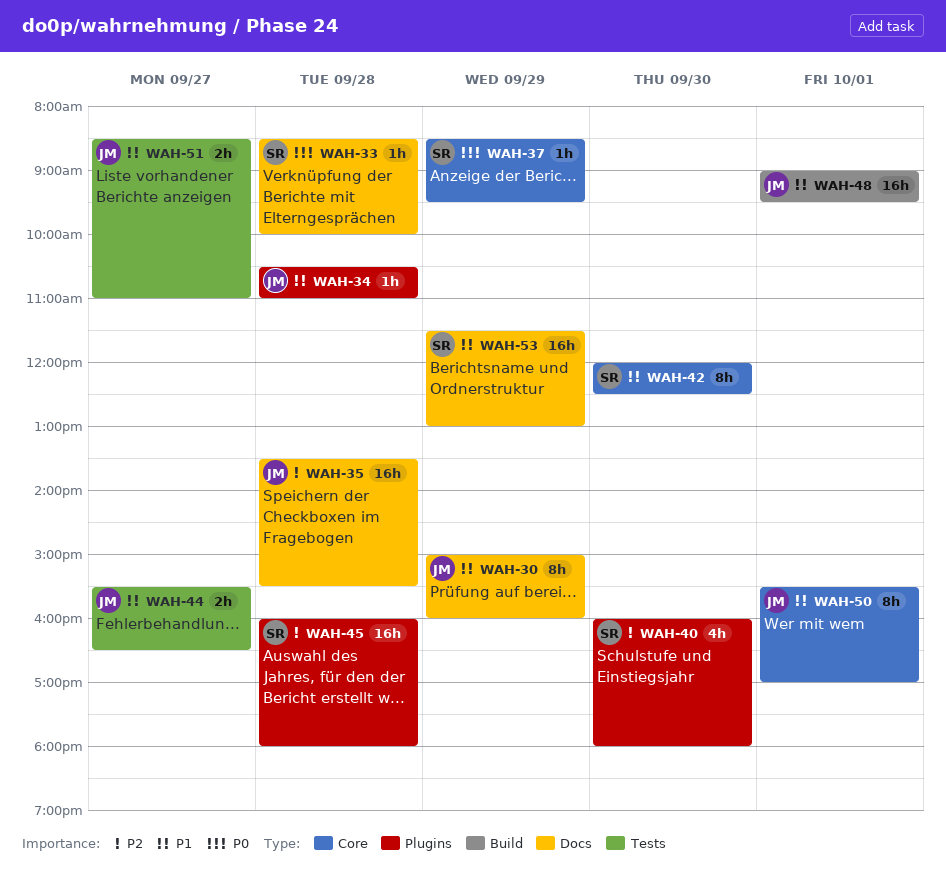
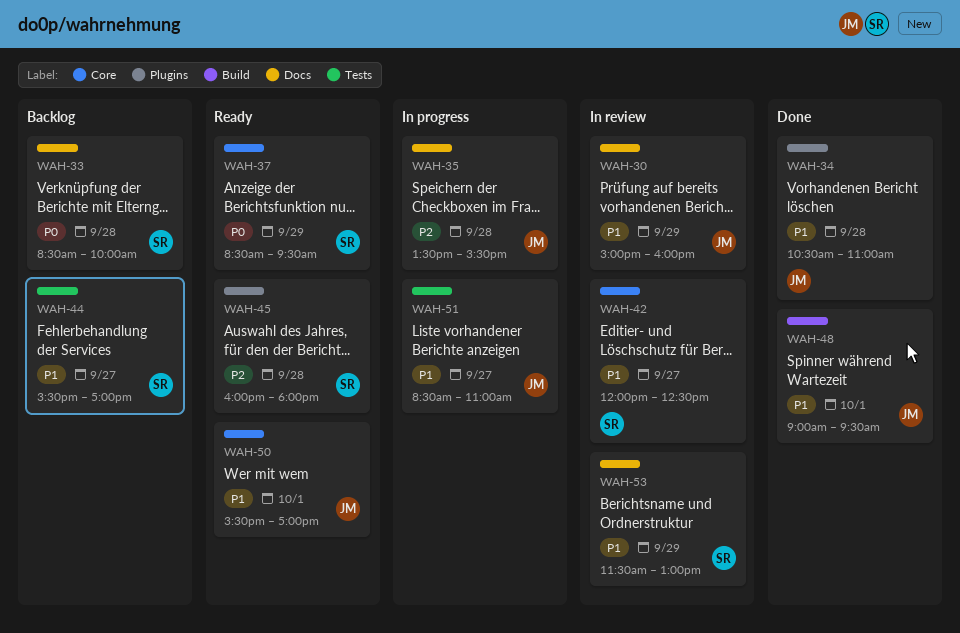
WAH-40: present -> none
WAH-42, day: Sep 30 -> Sep 27
WAH-44, owner: JM -> SR
WAH-44, ends: 16:30 -> 17:00

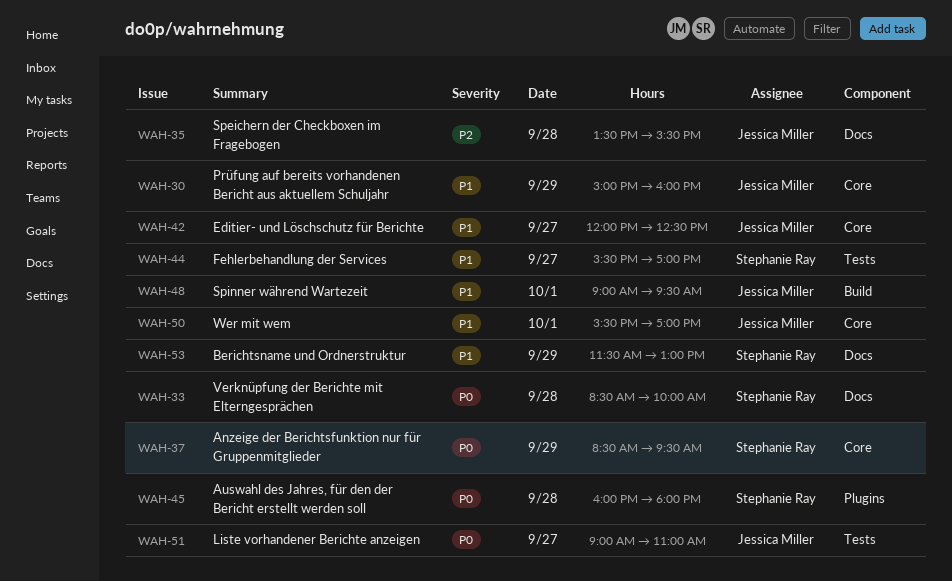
WAH-30, label: Docs -> Core
WAH-34: present -> none
WAH-42, owner: Stephanie Ray -> Jessica Miller
WAH-45, priority: P2 -> P0
WAH-51, priority: P1 -> P0
WAH-51, begins: 08:30 -> 09:00

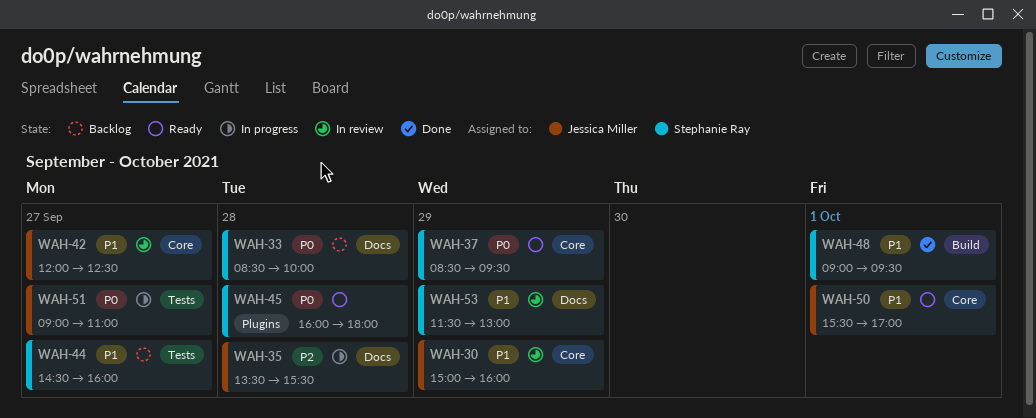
WAH-44, begins: 15:30 -> 14:30
WAH-44, ends: 17:00 -> 16:00
WAH-48, owner: Jessica Miller -> Stephanie Ray

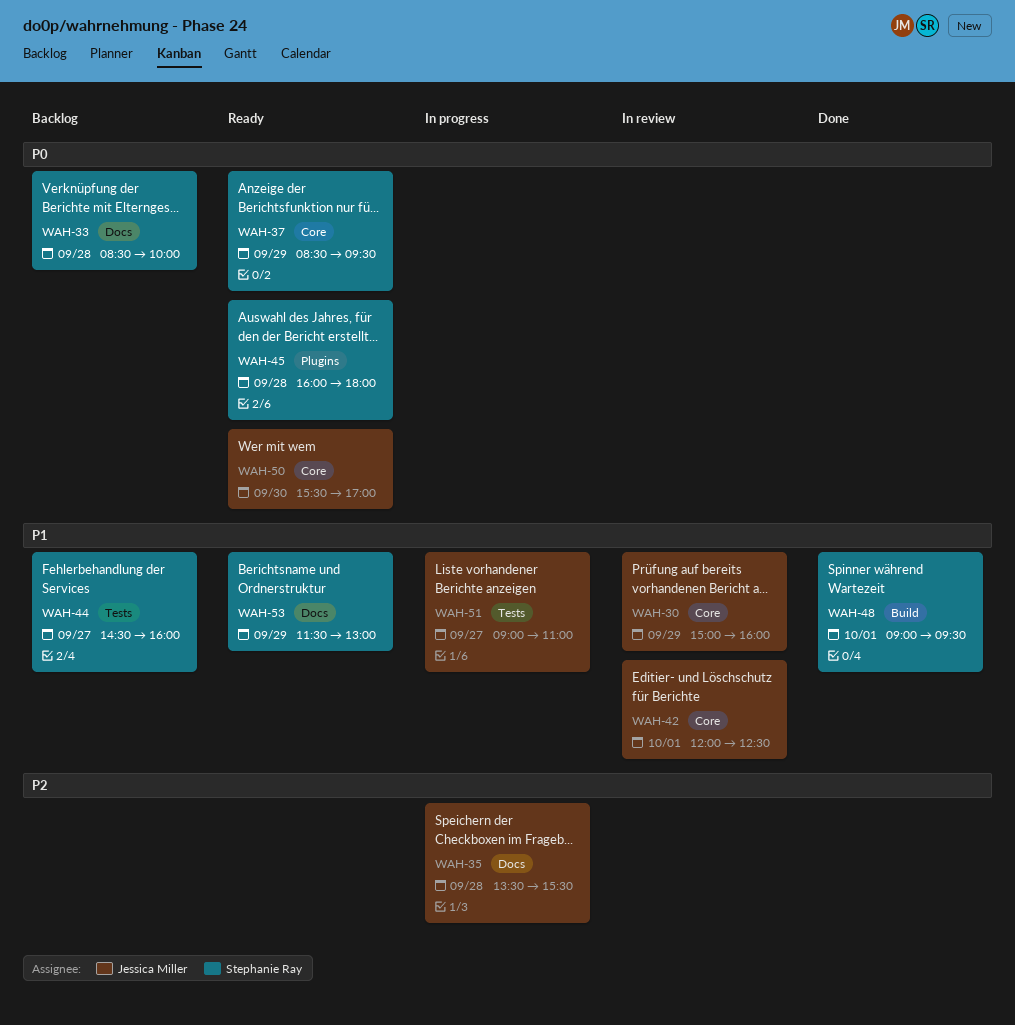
WAH-42, day: Sep 27 -> Oct 1
WAH-50, priority: P1 -> P0
WAH-50, day: Oct 1 -> Sep 30
WAH-51, priority: P0 -> P1
WAH-53, status: In review -> Ready

